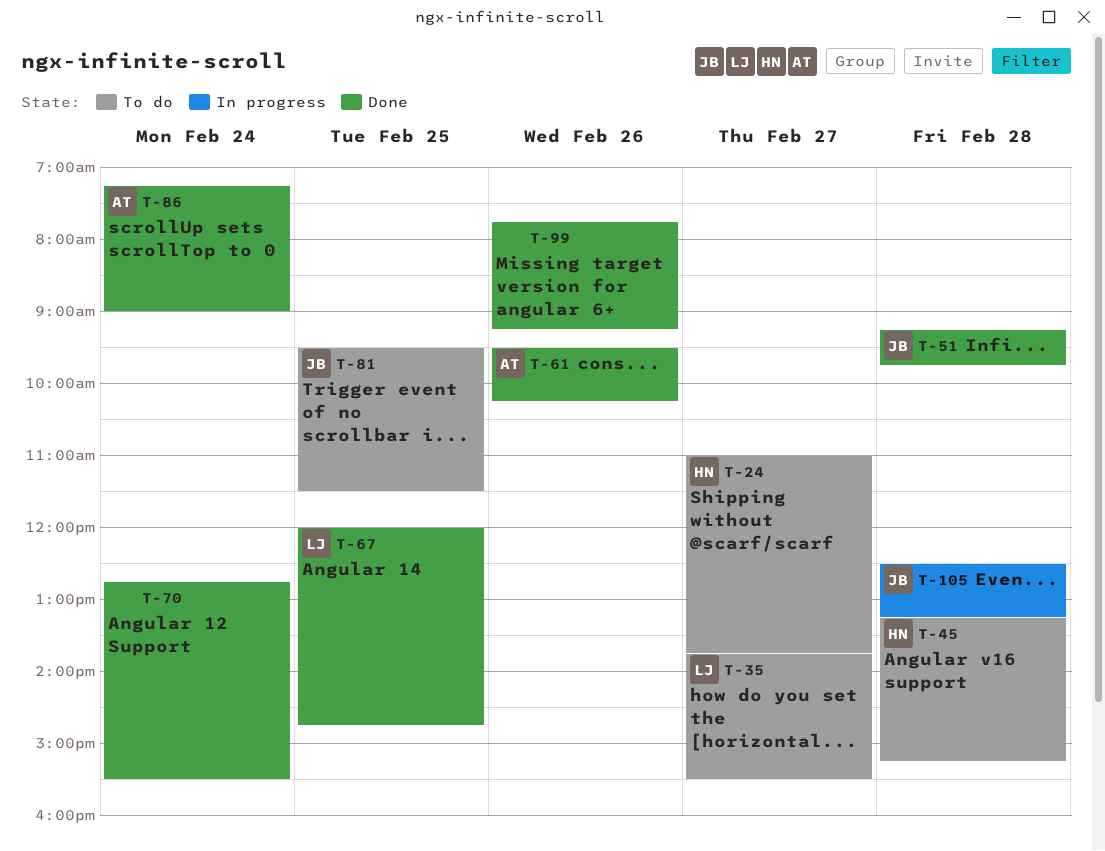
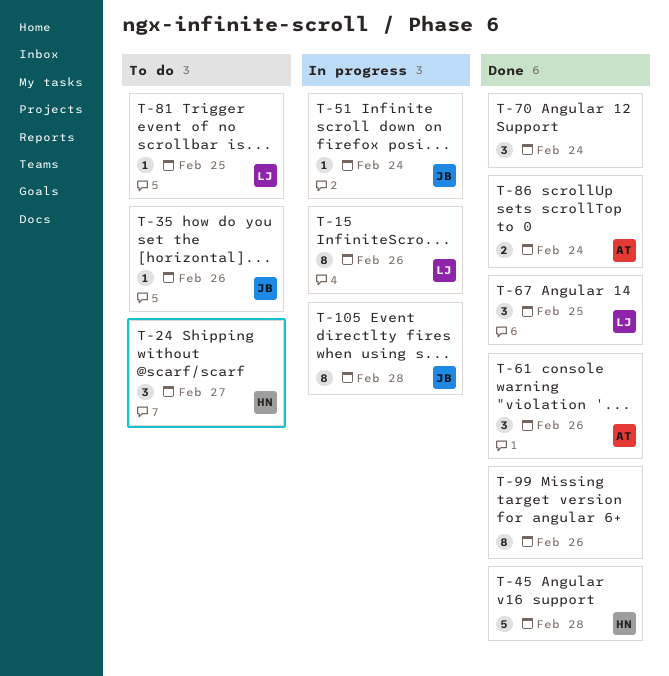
T-15: none -> present
T-35, owner: LJ -> JB
T-35, day: Feb 27 -> Feb 26
T-45, status: To do -> Done
T-51, status: Done -> In progress
T-51, day: Feb 28 -> Feb 24
T-81, owner: JB -> LJ

